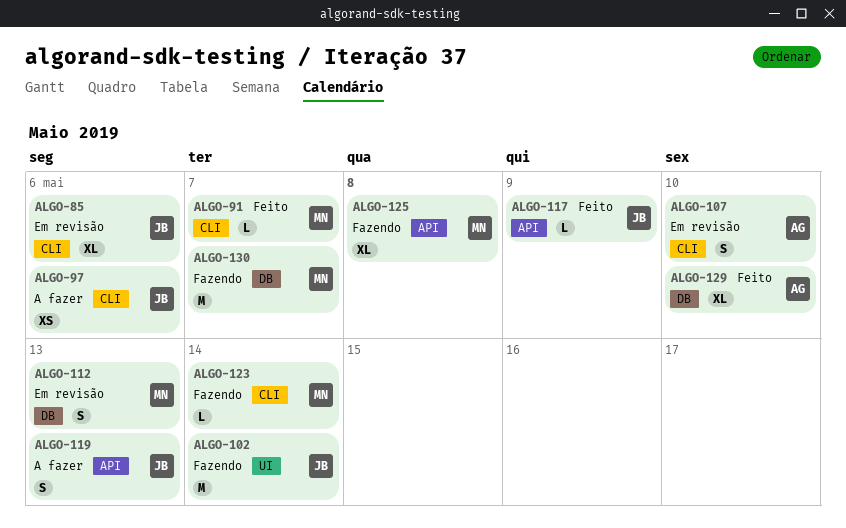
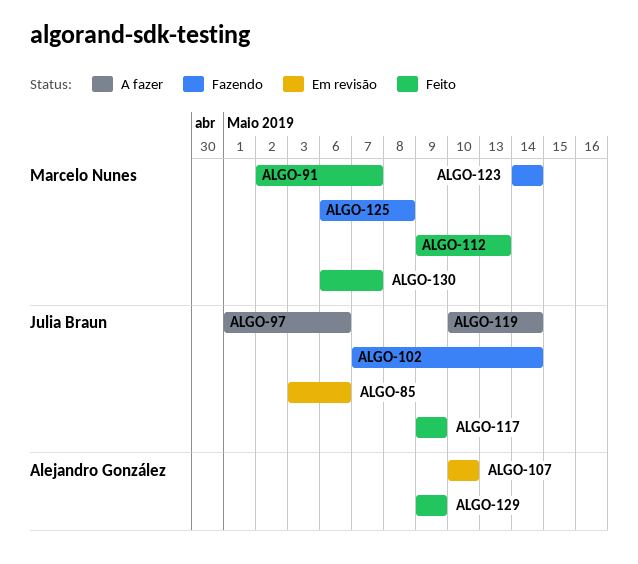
ALGO-112, status: Em revisão -> Feito
ALGO-119, due: May 13 -> May 14
ALGO-129, due: May 10 -> May 9
ALGO-130, status: Fazendo -> Feito

